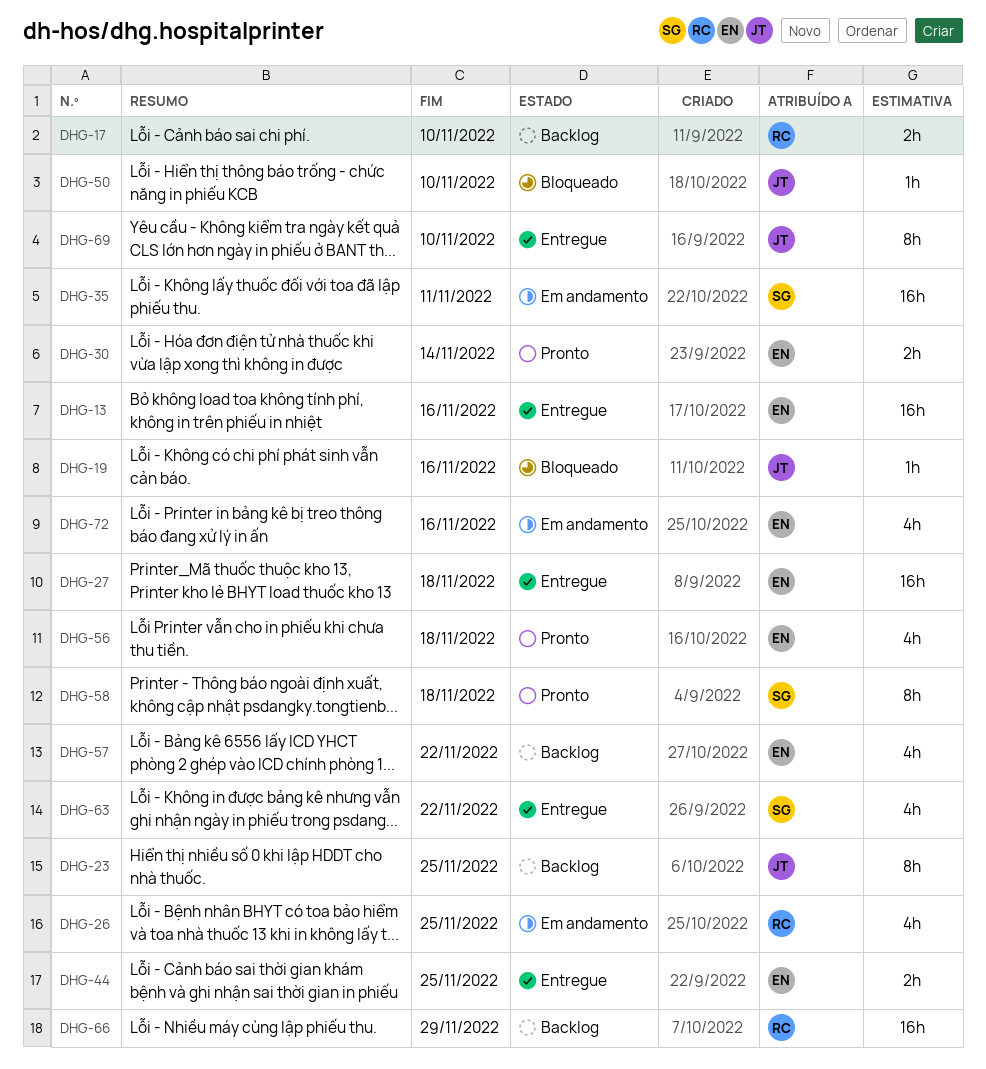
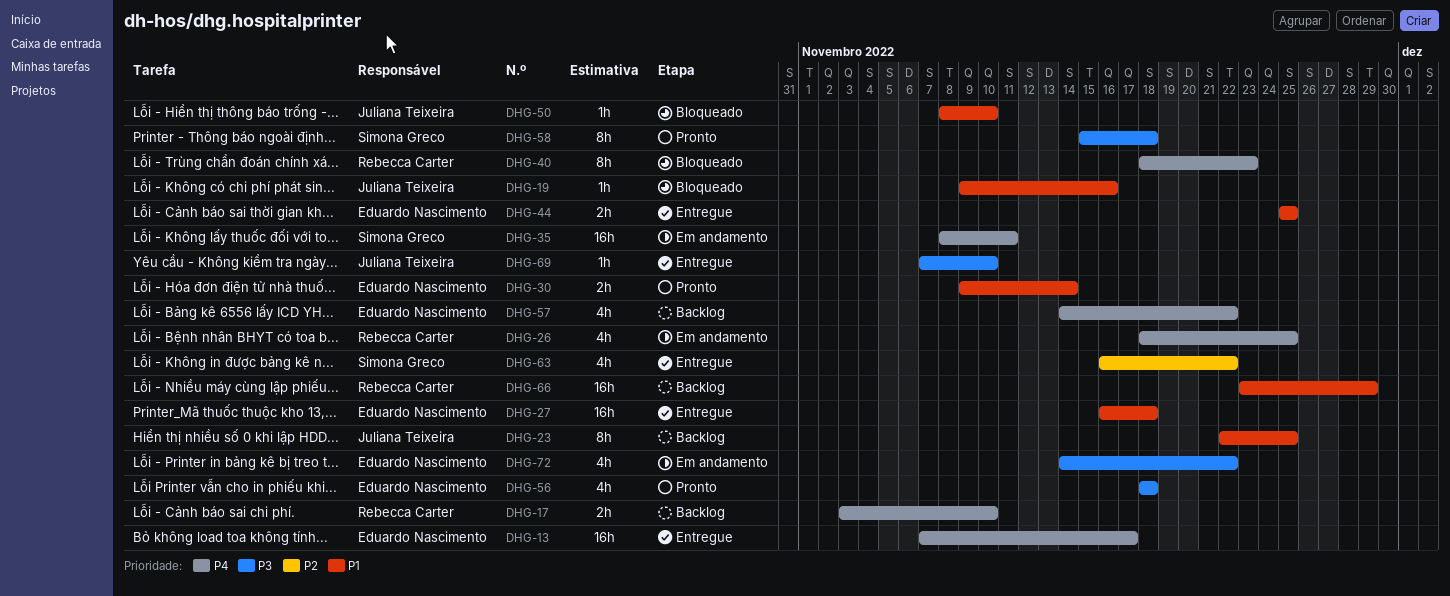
DHG-13, due: Nov 16 -> Nov 17
DHG-40: none -> present
DHG-69, estimate: 8h -> 1h
DHG-72, due: Nov 16 -> Nov 22

